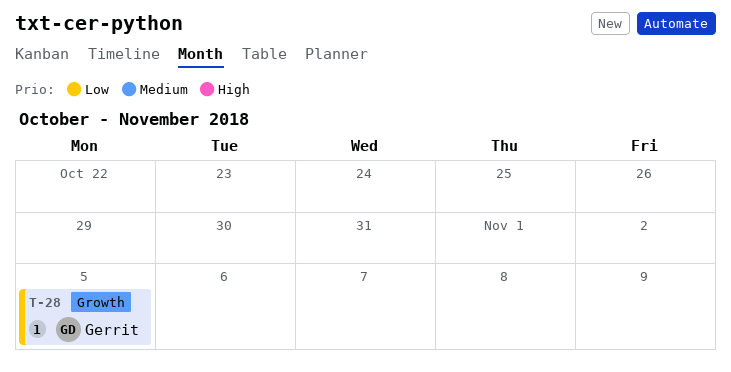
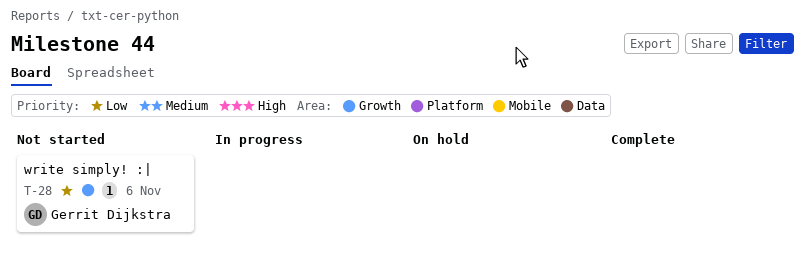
T-28, due: Nov 5 -> Nov 6

